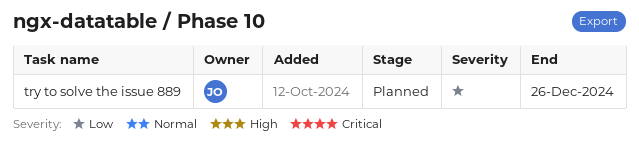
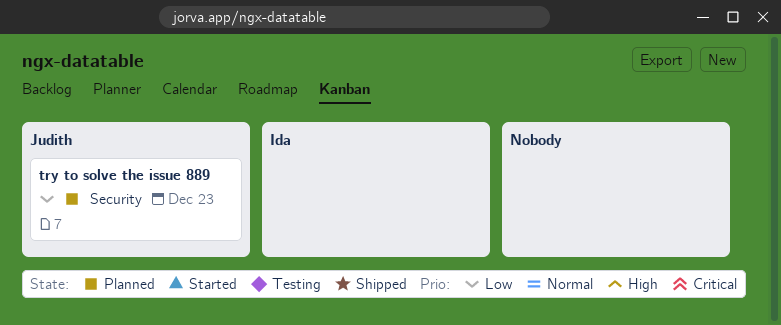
try to solve the issue 889, due: Dec 26 -> Dec 23

